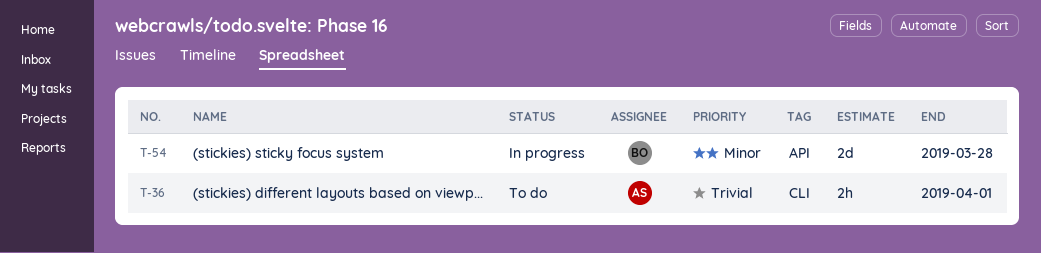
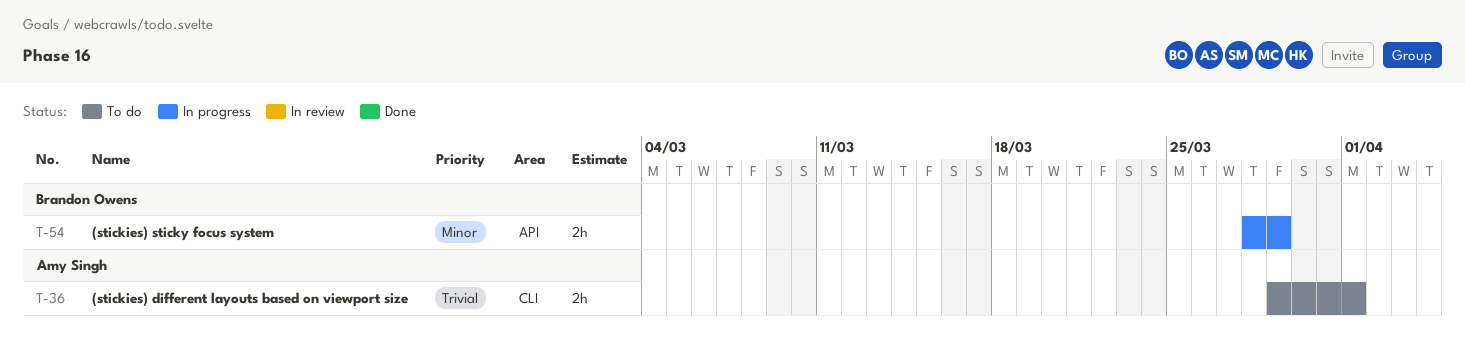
T-54, estimate: 2d -> 2h
T-54, due: Mar 28 -> Mar 29

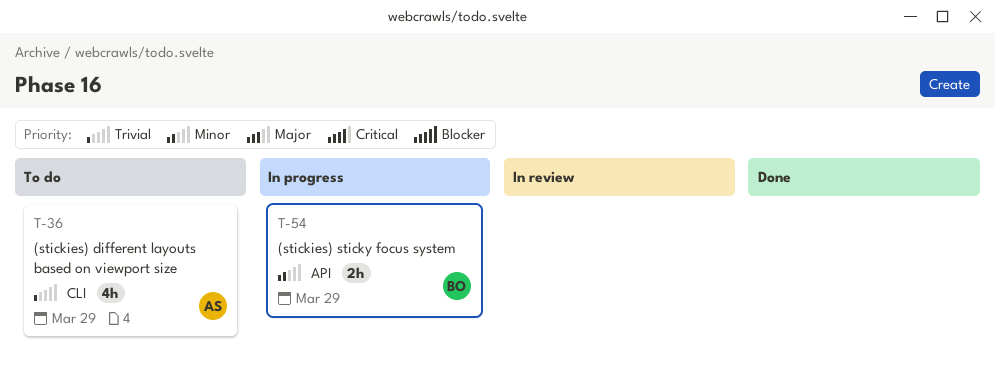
T-36, estimate: 2h -> 4h
T-36, due: Apr 1 -> Mar 29

